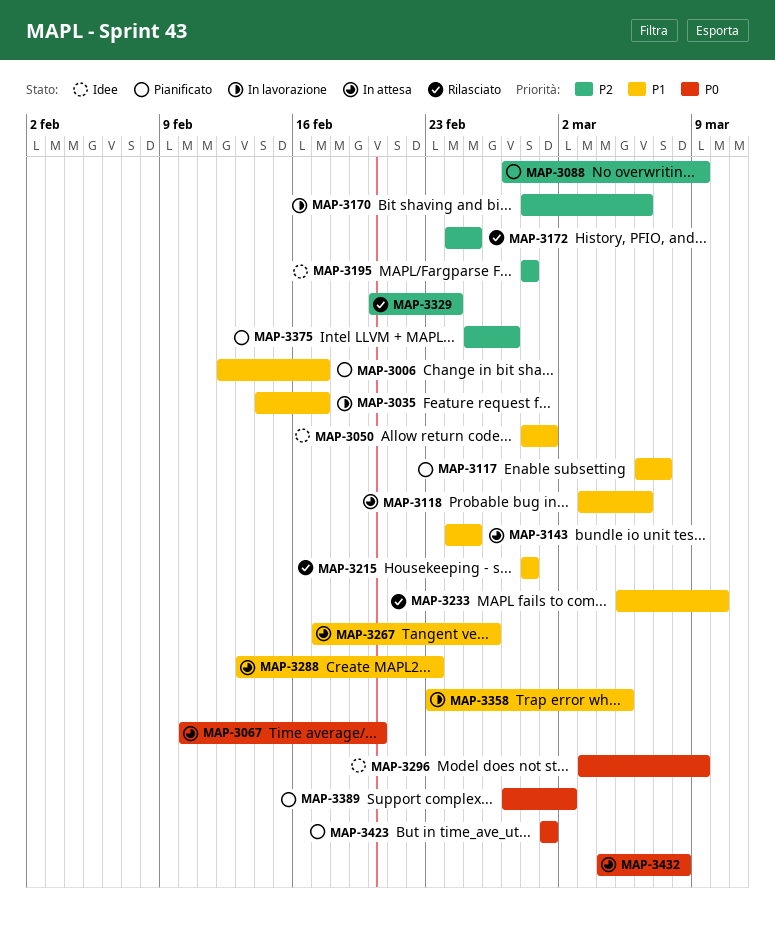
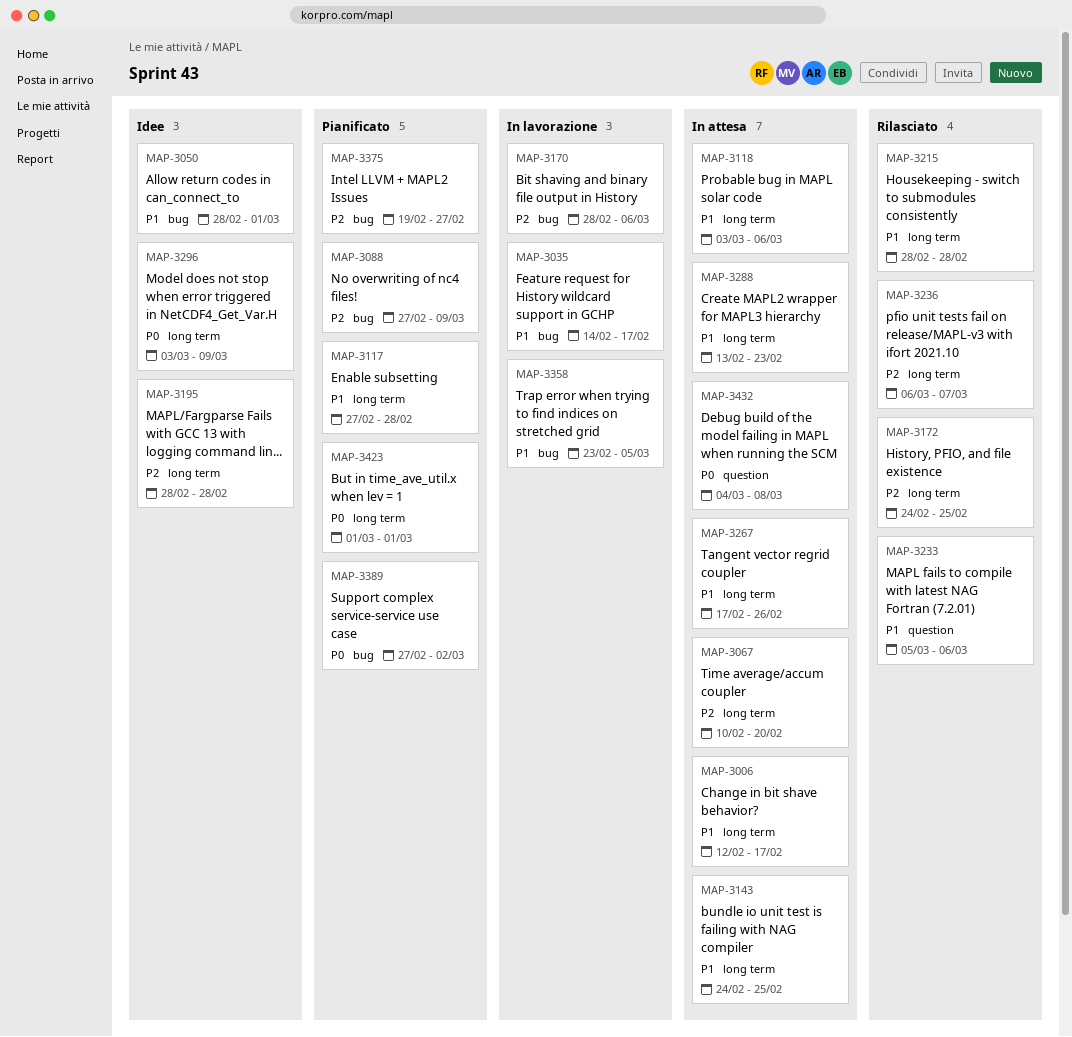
MAP-3006, status: Pianificato -> In attesa
MAP-3067, priority: P0 -> P2
MAP-3117, start: Mar 6 -> Feb 27
MAP-3117, due: Mar 7 -> Feb 28
MAP-3233, due: Mar 10 -> Mar 6
MAP-3236: none -> present
MAP-3329: present -> none
MAP-3375, start: Feb 25 -> Feb 19

